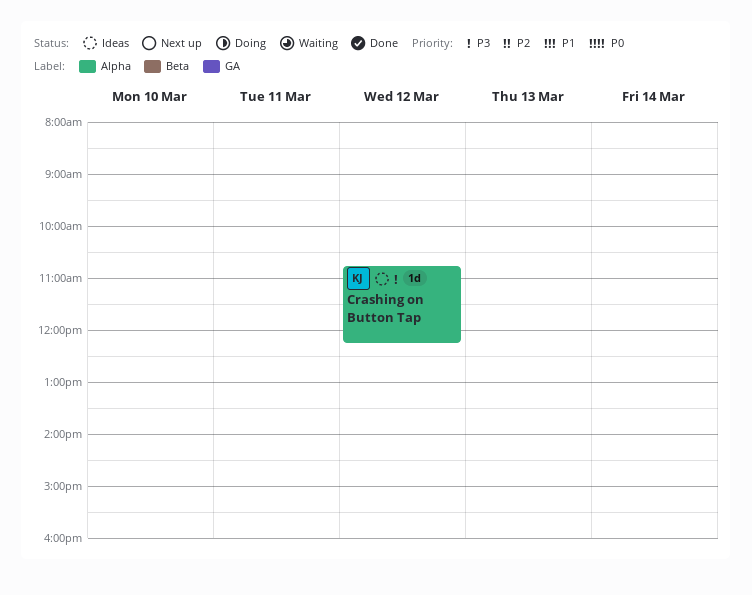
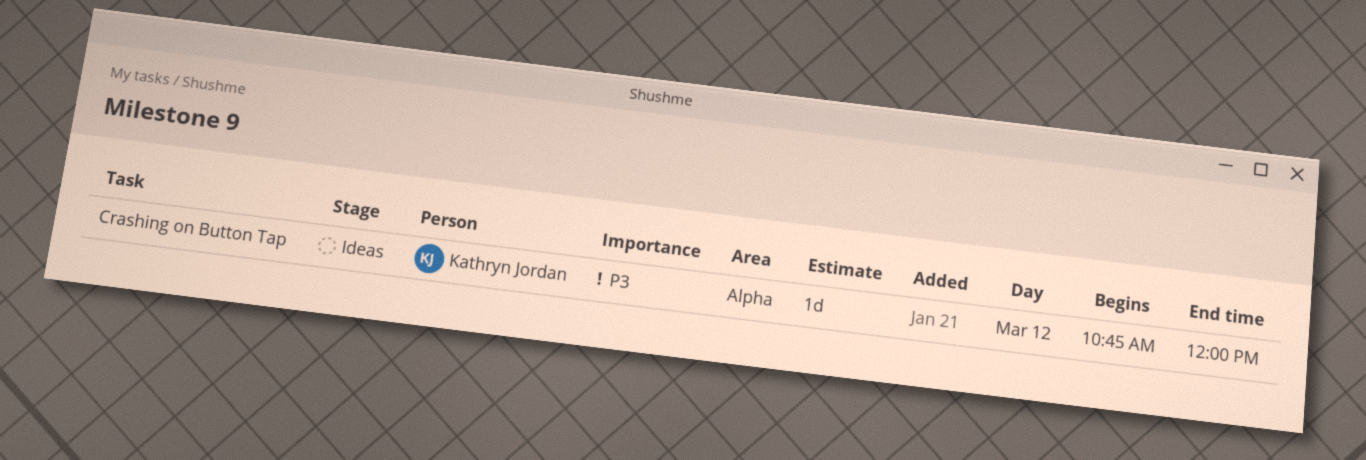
Crashing on Button Tap, ends: 12:15 -> 12:00

